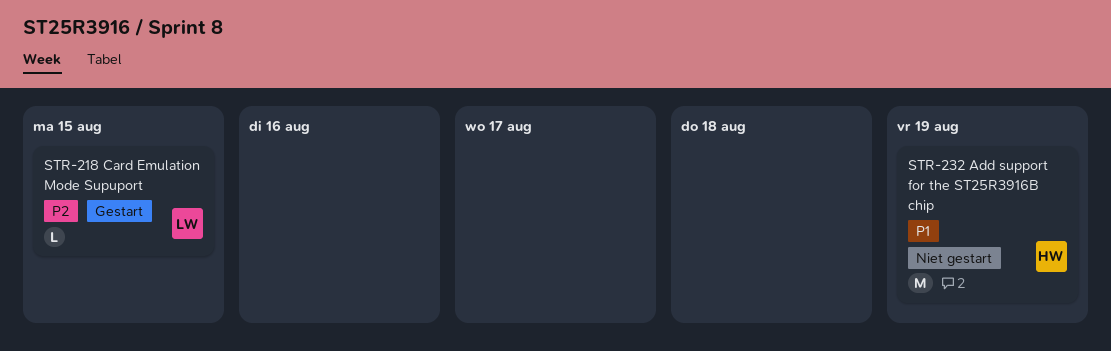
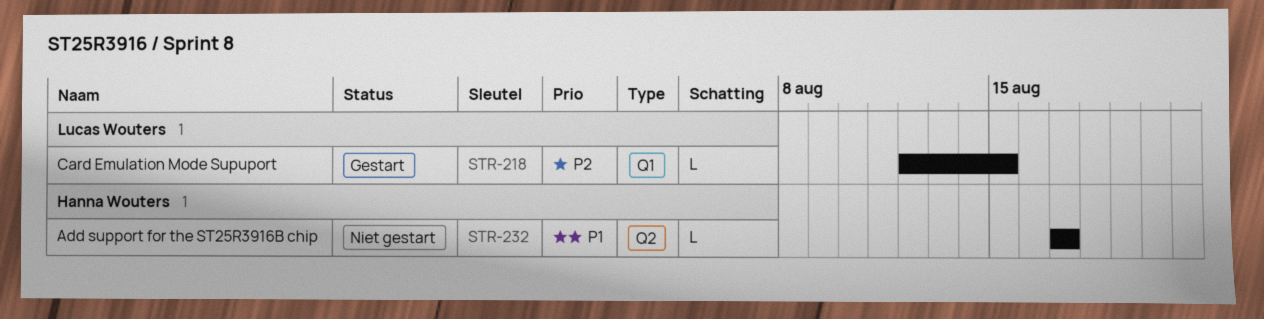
STR-232, estimate: M -> L
STR-232, due: Aug 19 -> Aug 17

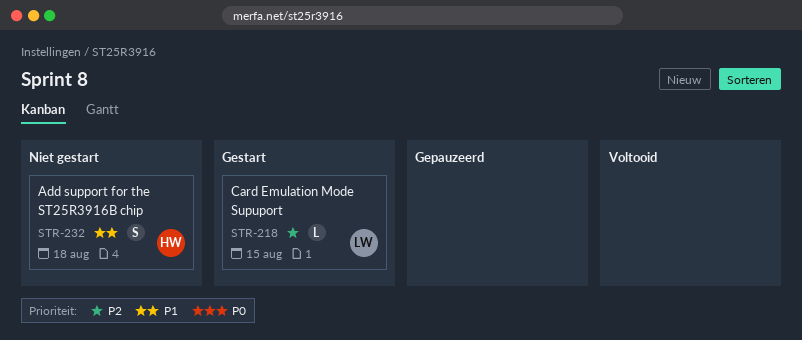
STR-232, estimate: L -> S
STR-232, due: Aug 17 -> Aug 18

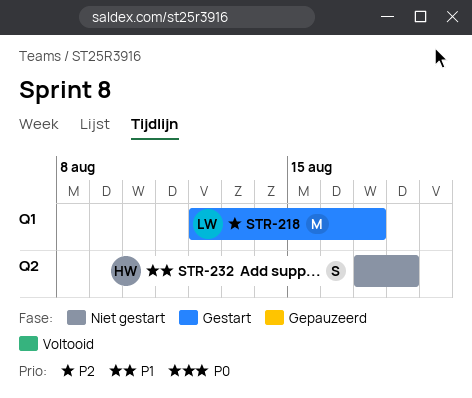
STR-218, estimate: L -> M
STR-218, due: Aug 15 -> Aug 17

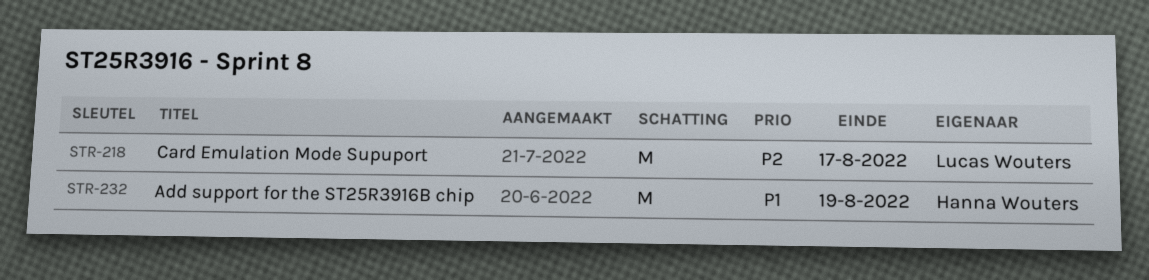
STR-232, estimate: S -> M
STR-232, due: Aug 18 -> Aug 19

